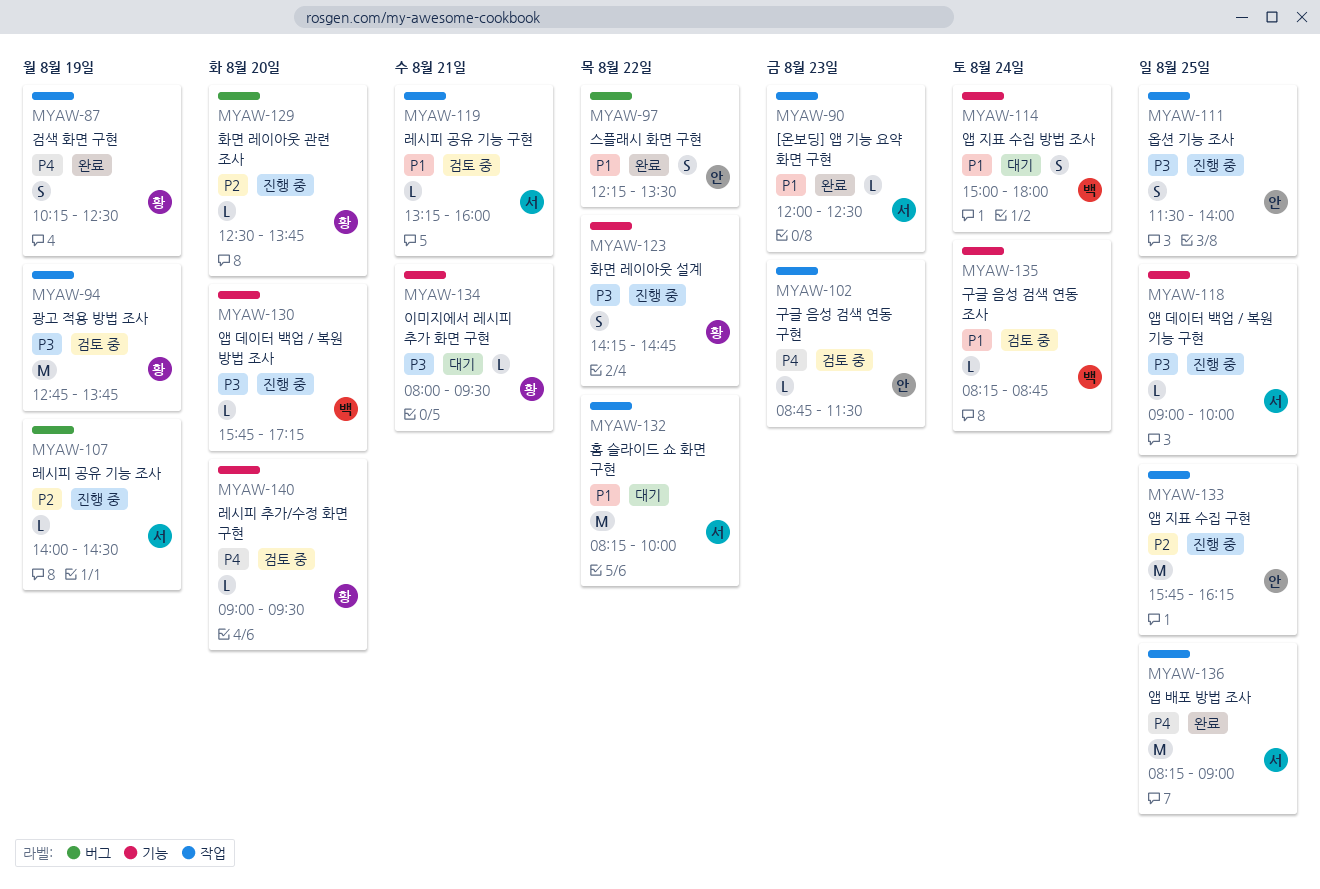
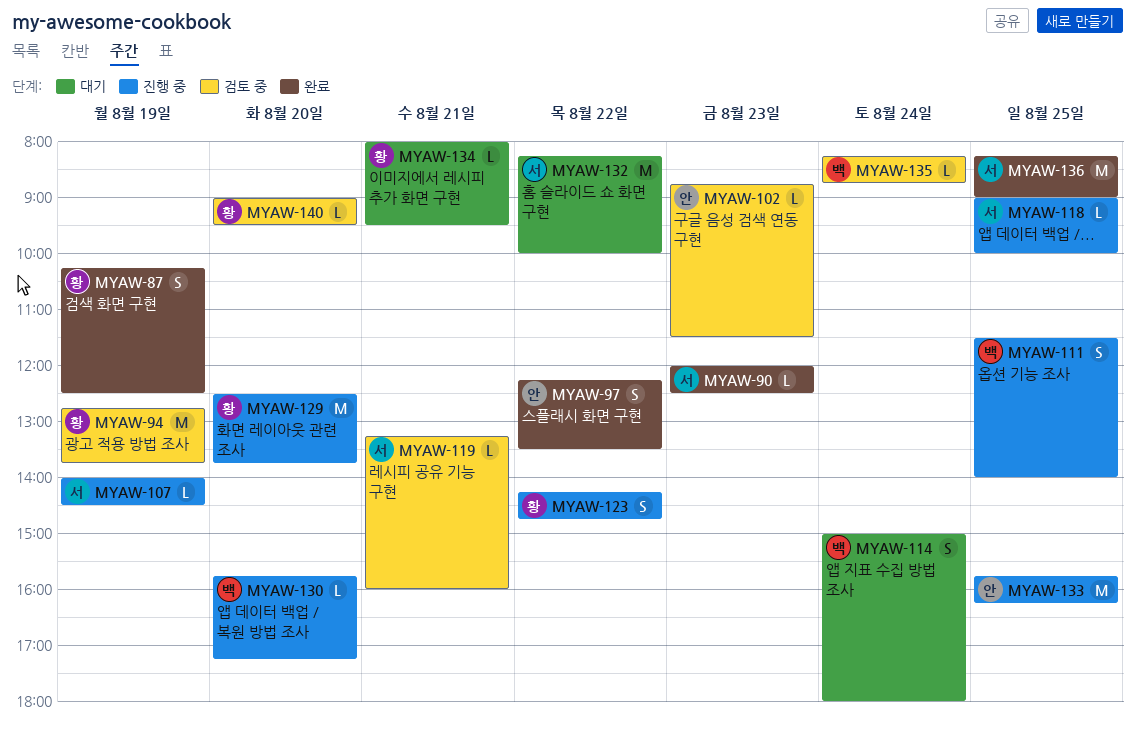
MYAW-111, owner: 안 -> 백
MYAW-129, estimate: L -> M

